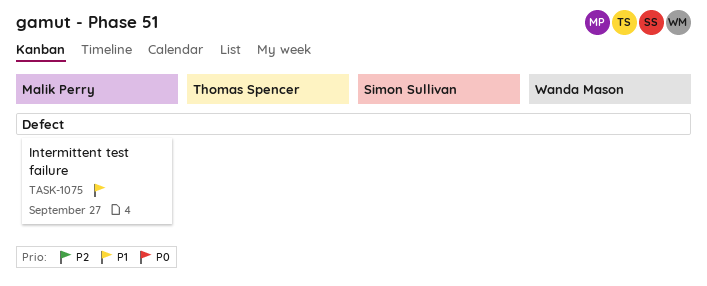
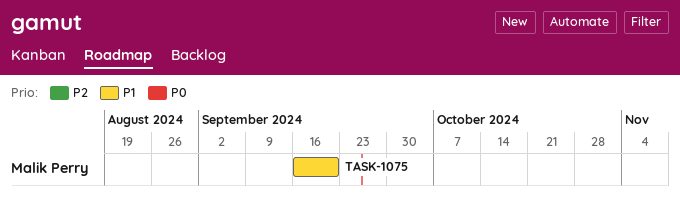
TASK-1075, due: Sep 27 -> Sep 20

